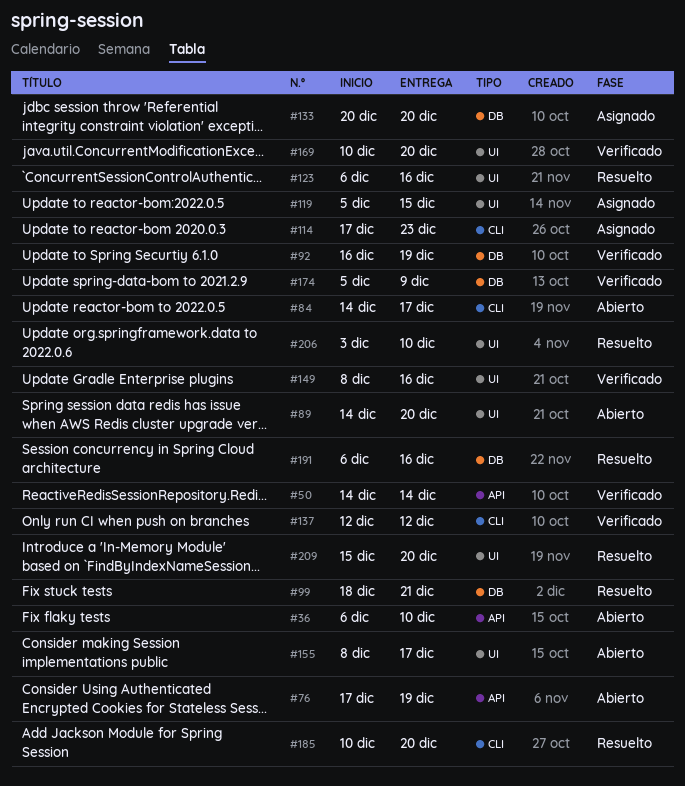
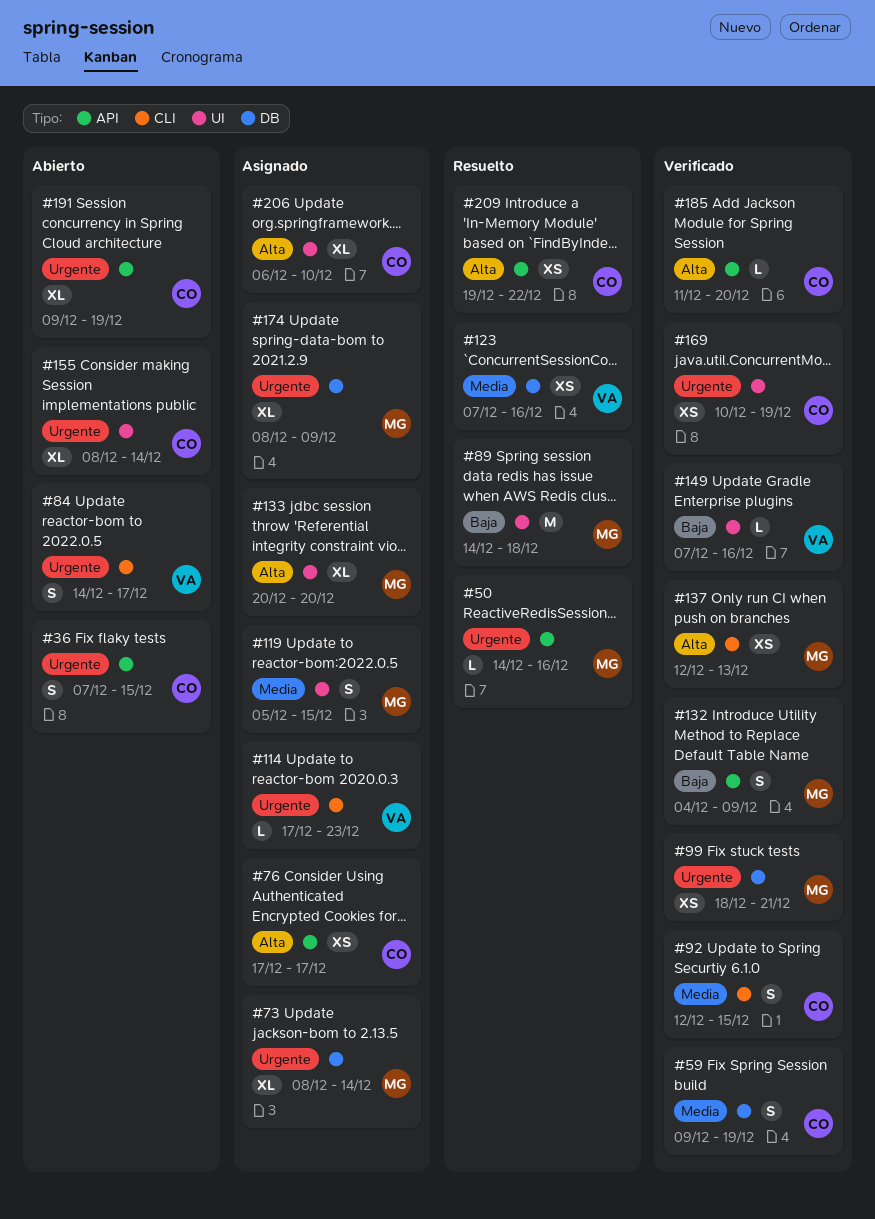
#36, start: Dec 6 -> Dec 7
#36, due: Dec 10 -> Dec 15
#50, status: Verificado -> Resuelto
#50, due: Dec 14 -> Dec 16
#59: none -> present
#73: none -> present
#76, status: Abierto -> Asignado
#76, due: Dec 19 -> Dec 17
#89, status: Abierto -> Resuelto
#89, due: Dec 20 -> Dec 18
#92, label: DB -> CLI
#92, start: Dec 16 -> Dec 12
#92, due: Dec 19 -> Dec 15
#99, status: Resuelto -> Verificado
#123, label: UI -> DB
#123, start: Dec 6 -> Dec 7
#132: none -> present
#133, label: DB -> UI
#137, due: Dec 12 -> Dec 13
#149, start: Dec 8 -> Dec 7
#155, due: Dec 17 -> Dec 14
#169, due: Dec 20 -> Dec 19
#174, status: Verificado -> Asignado
#174, start: Dec 5 -> Dec 8
#185, status: Resuelto -> Verificado
#185, label: CLI -> API
#185, start: Dec 10 -> Dec 11
#191, status: Resuelto -> Abierto
#191, label: DB -> API
#191, start: Dec 6 -> Dec 9
#191, due: Dec 16 -> Dec 19
#206, status: Resuelto -> Asignado
#206, start: Dec 3 -> Dec 6
#209, label: UI -> API
#209, start: Dec 15 -> Dec 19
#209, due: Dec 20 -> Dec 22

